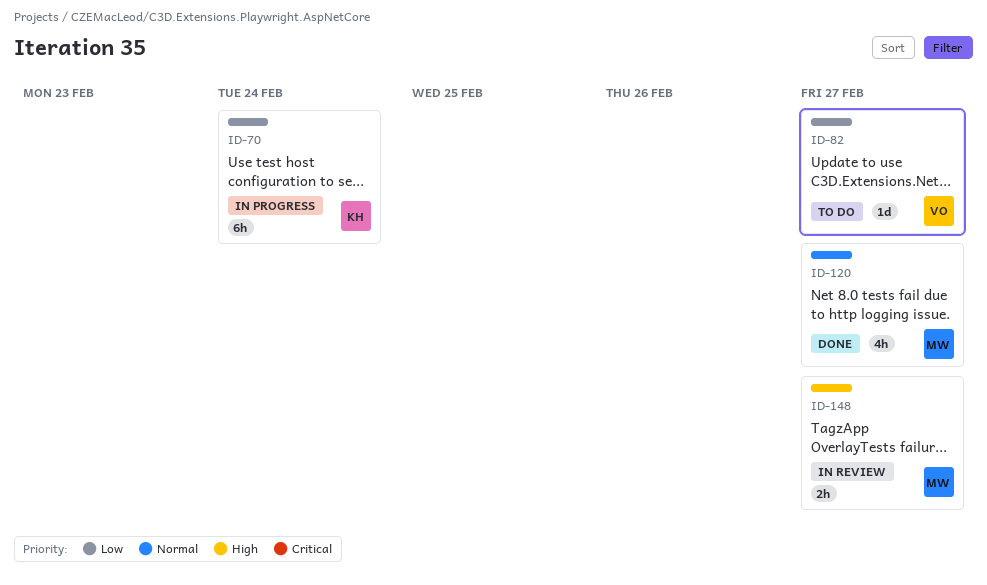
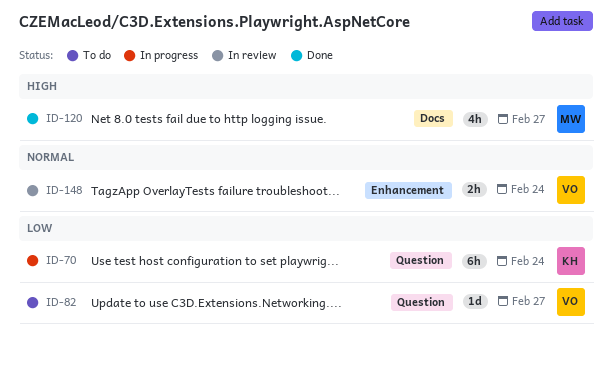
ID-120, priority: Normal -> High
ID-148, owner: MW -> VO
ID-148, priority: High -> Normal
ID-148, due: Feb 27 -> Feb 24

